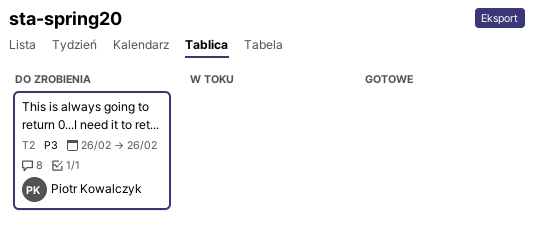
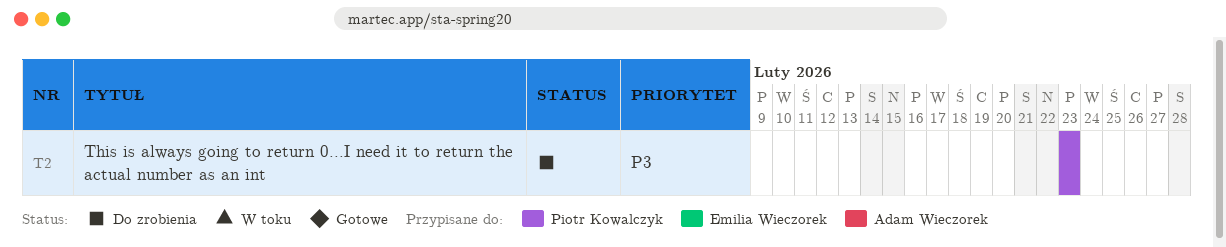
T2, start: Feb 26 -> Feb 23
T2, due: Feb 26 -> Feb 23

